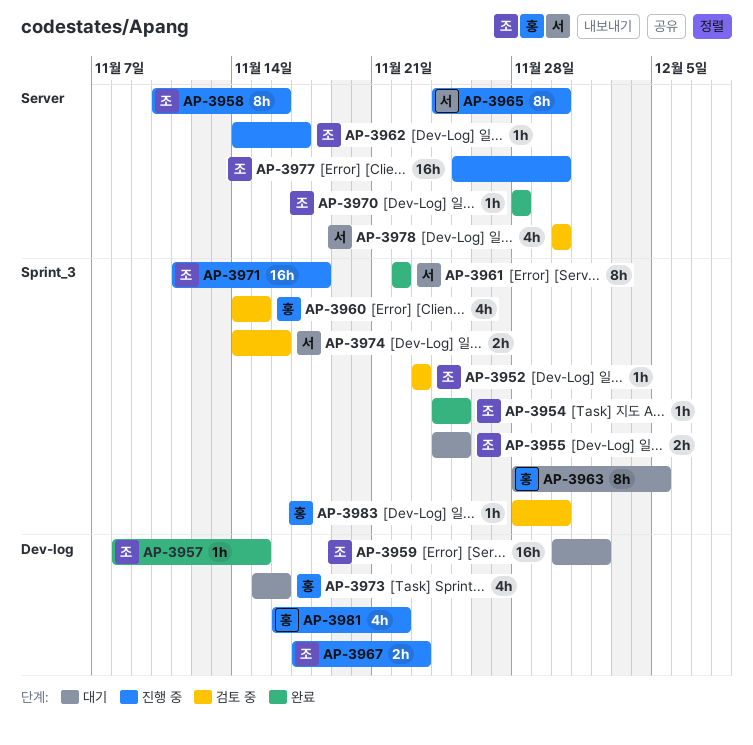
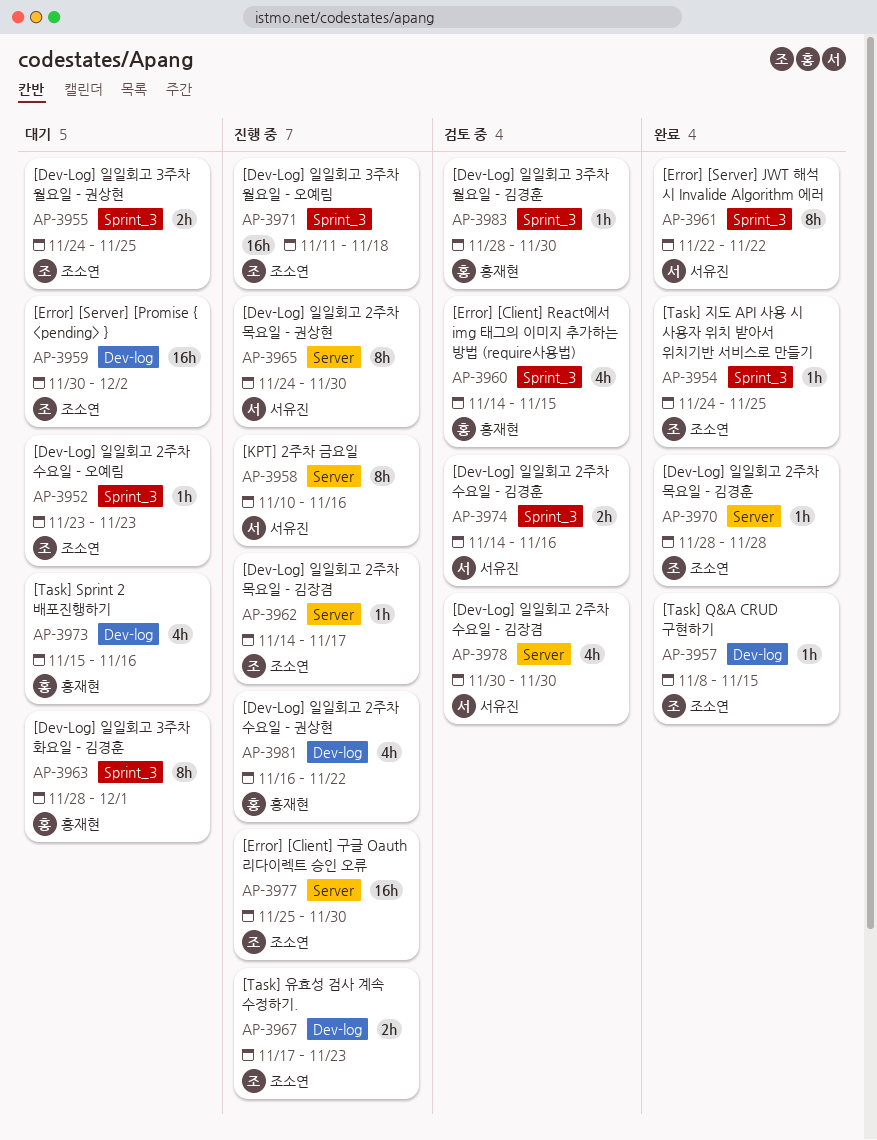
AP-3952, status: 검토 중 -> 대기
AP-3958, owner: 조소연 -> 서유진
AP-3963, due: Dec 5 -> Dec 1

